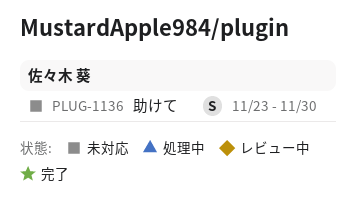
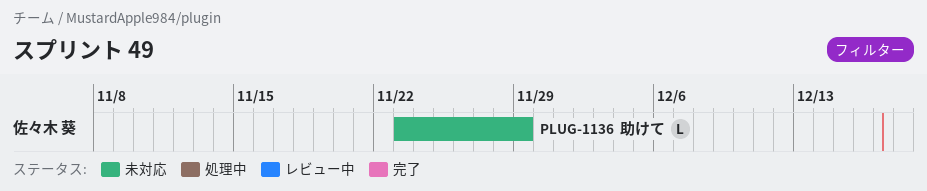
PLUG-1136, estimate: S -> L
PLUG-1136, due: Nov 30 -> Nov 29

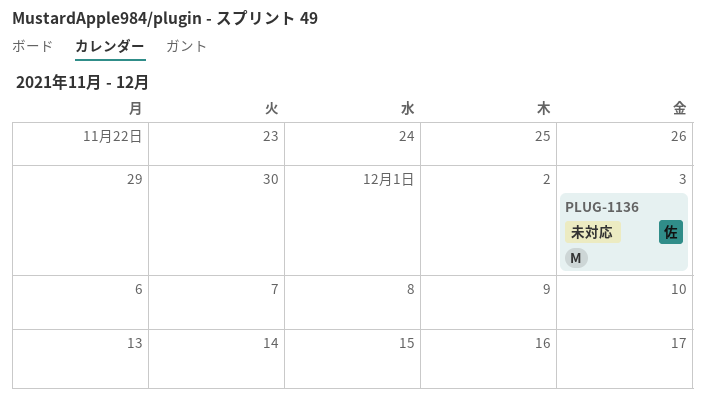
PLUG-1136, estimate: L -> M
PLUG-1136, due: Nov 29 -> Dec 3

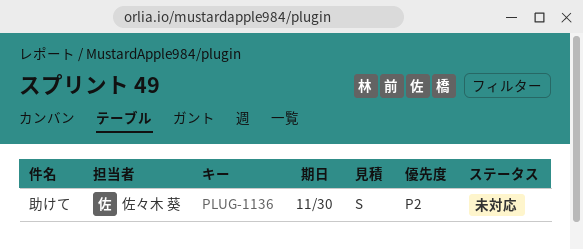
PLUG-1136, estimate: M -> S
PLUG-1136, due: Dec 3 -> Nov 30

